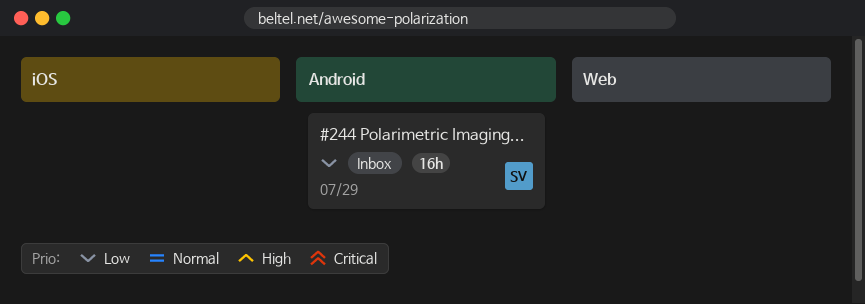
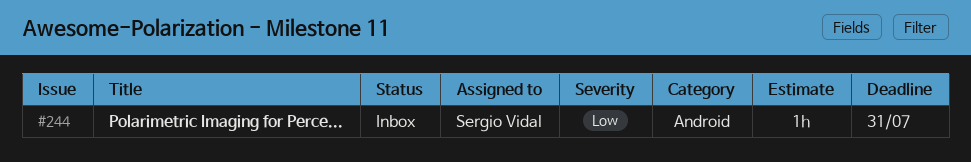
#244, estimate: 16h -> 1h
#244, due: Jul 29 -> Jul 31

